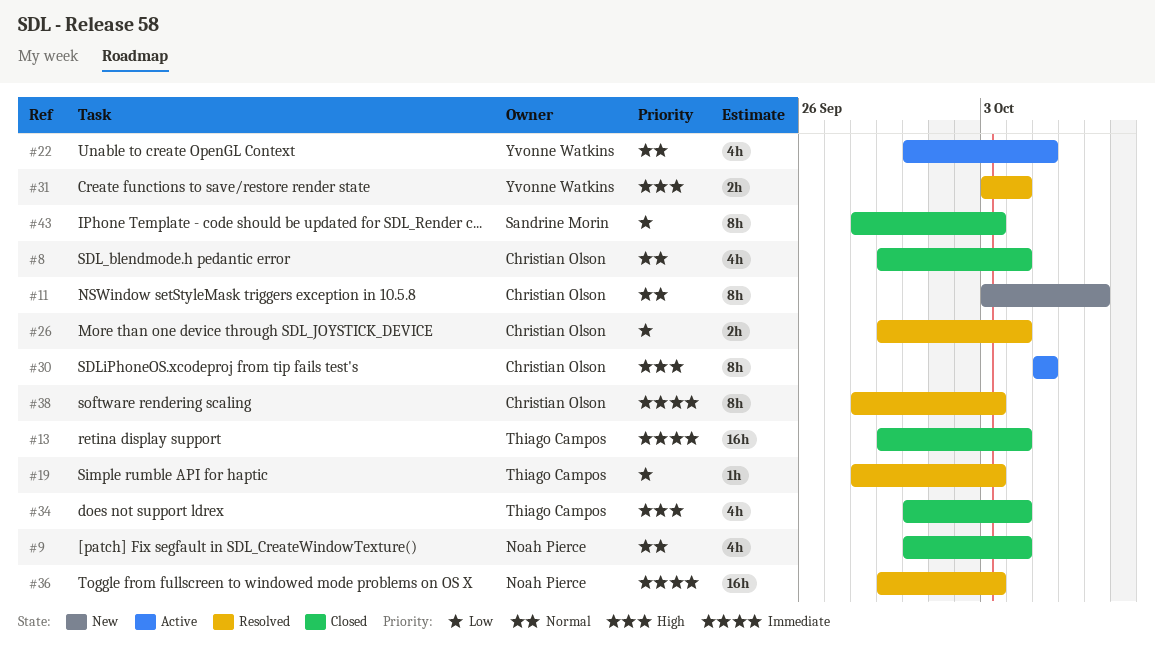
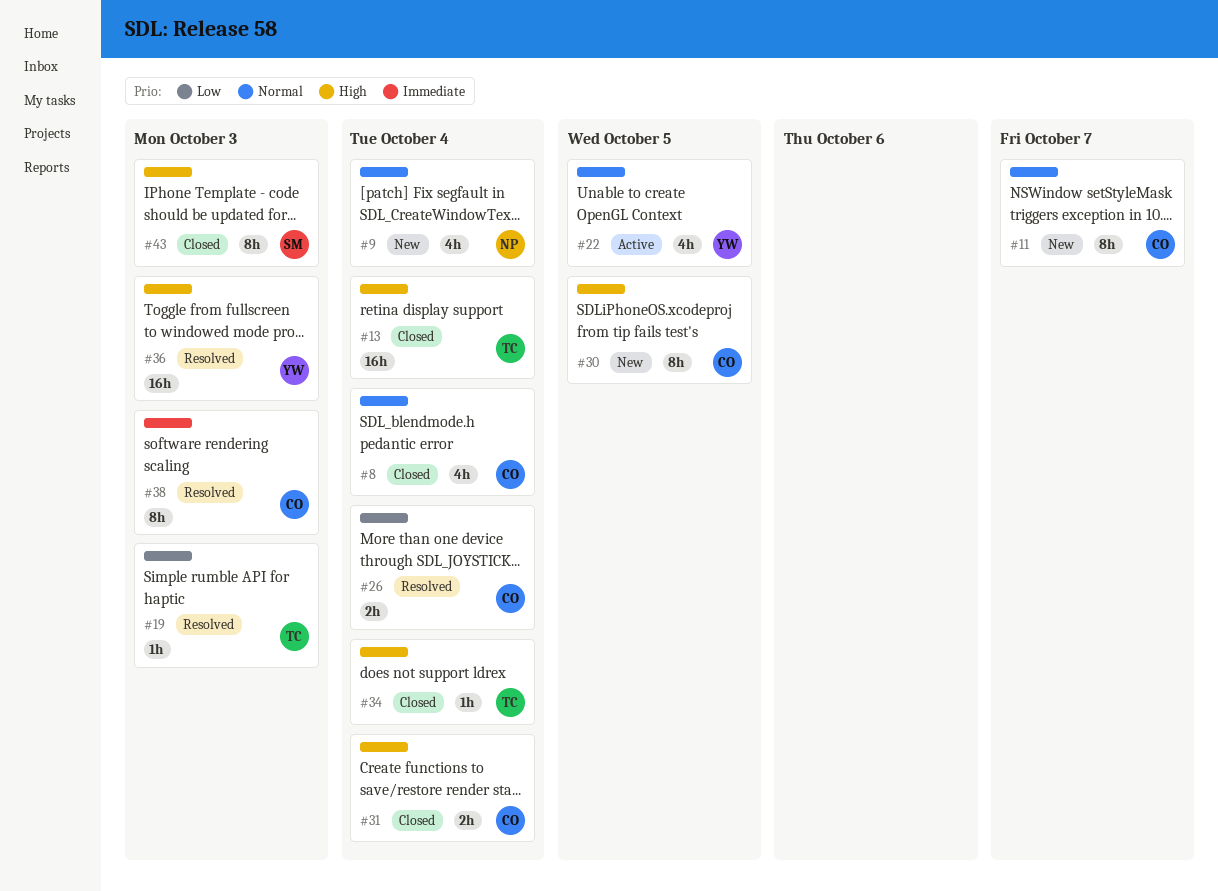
#9, status: Closed -> New
#13, priority: Immediate -> High
#30, status: Active -> New
#31, status: Resolved -> Closed
#31, owner: Yvonne Watkins -> Christian Olson
#34, estimate: 4h -> 1h
#36, owner: Noah Pierce -> Yvonne Watkins
#36, priority: Immediate -> High
#43, priority: Low -> High

